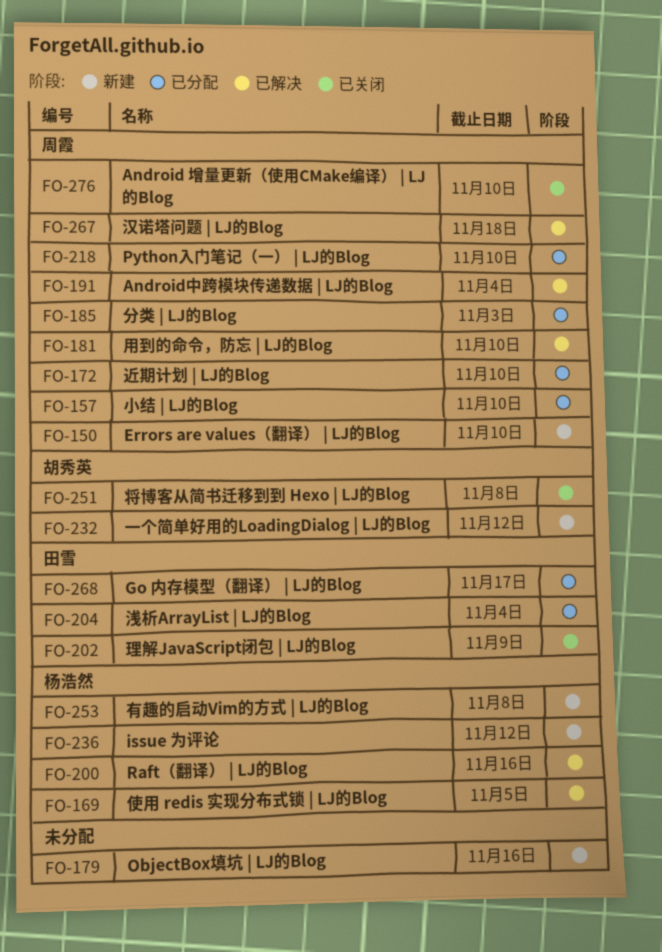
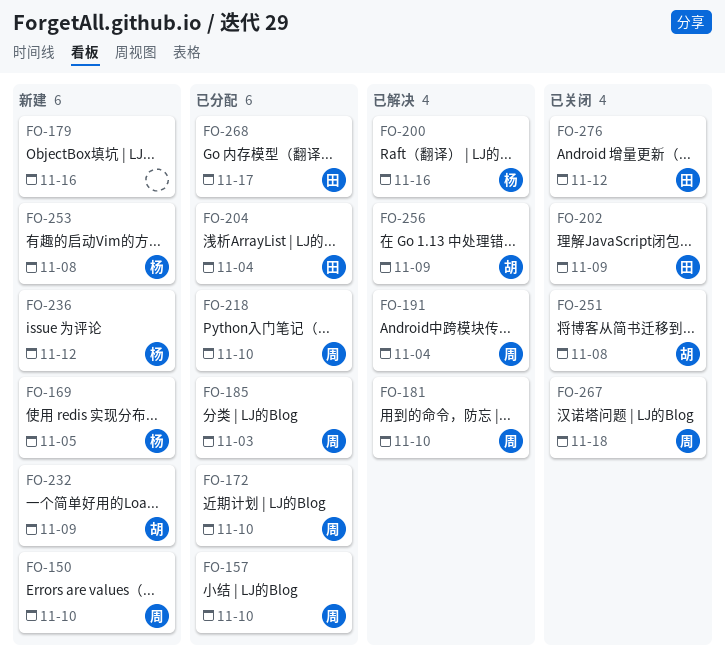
FO-169, status: 已解决 -> 新建
FO-232, due: Nov 12 -> Nov 9
FO-256: none -> present
FO-267, status: 已解决 -> 已关闭
FO-276, owner: 周霞 -> 田雪
FO-276, due: Nov 10 -> Nov 12

